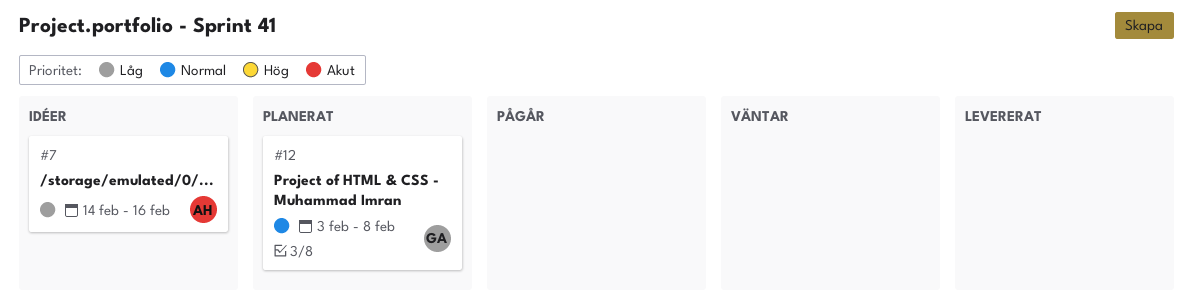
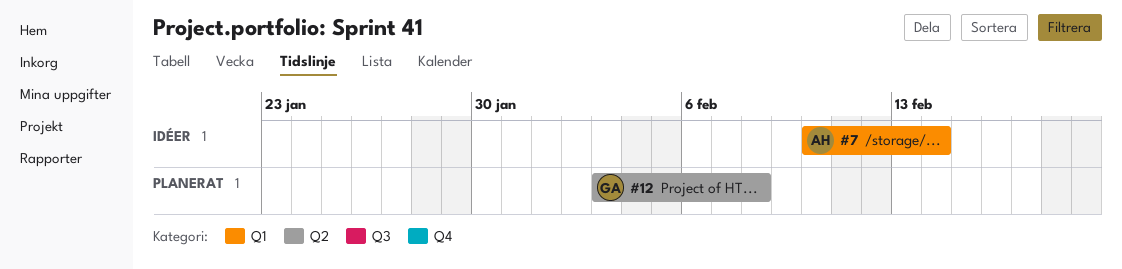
#7, start: Feb 14 -> Feb 10
#7, due: Feb 16 -> Feb 14

